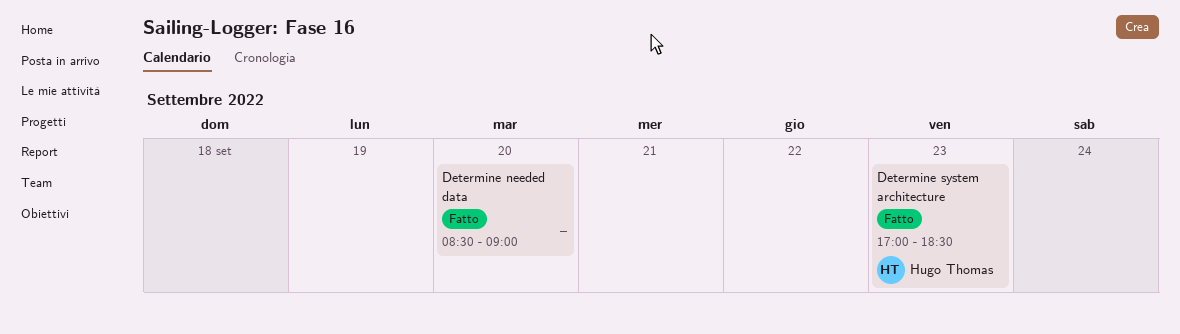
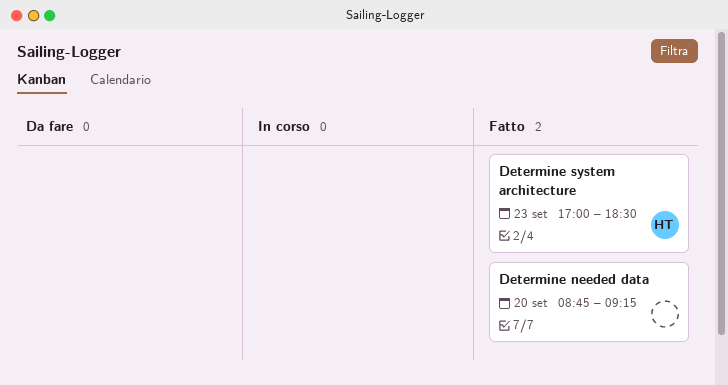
Determine needed data, begins: 08:30 -> 08:45
Determine needed data, ends: 09:00 -> 09:15

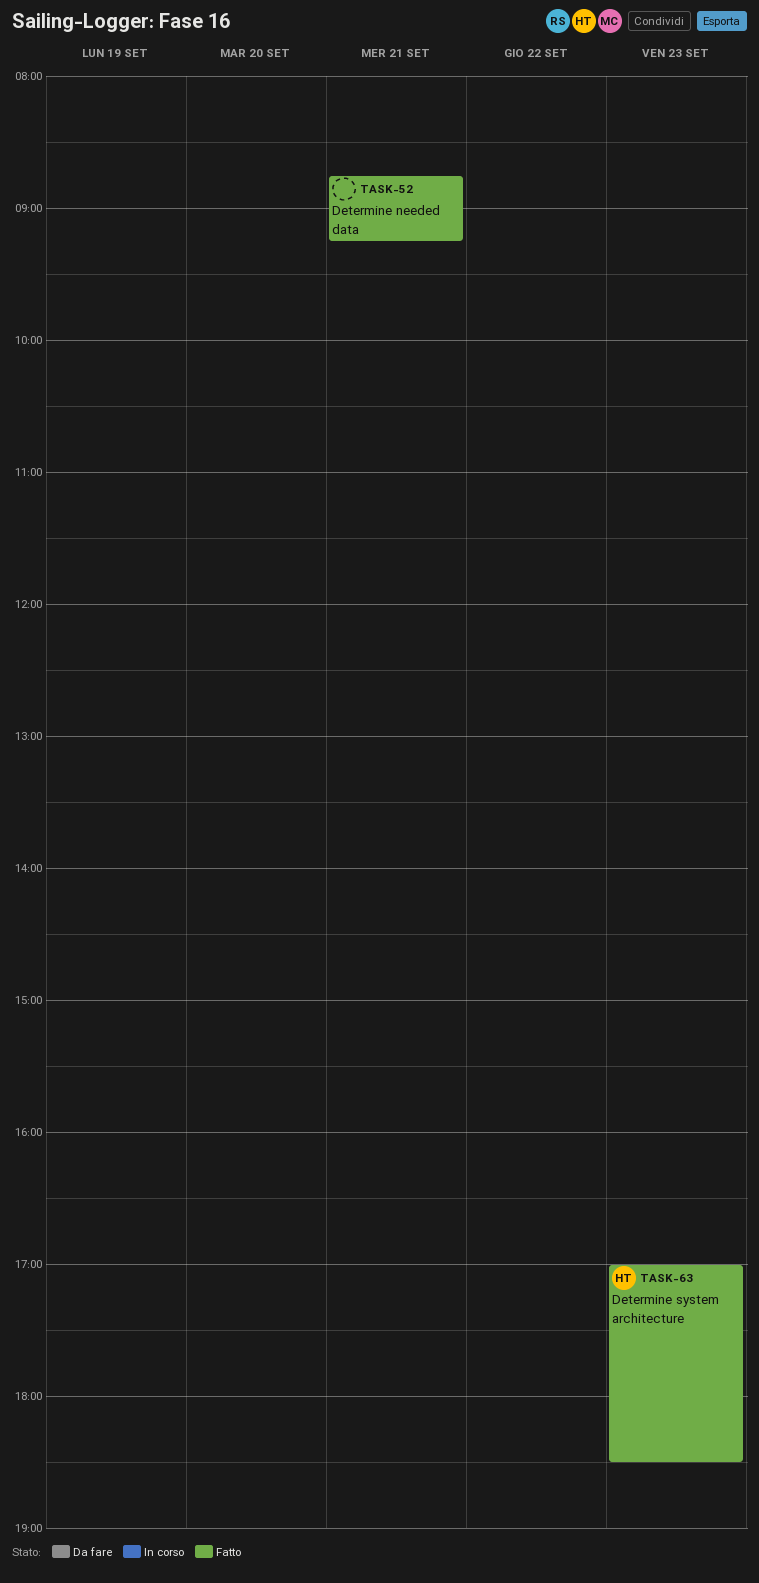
Determine needed data, day: Sep 20 -> Sep 21

